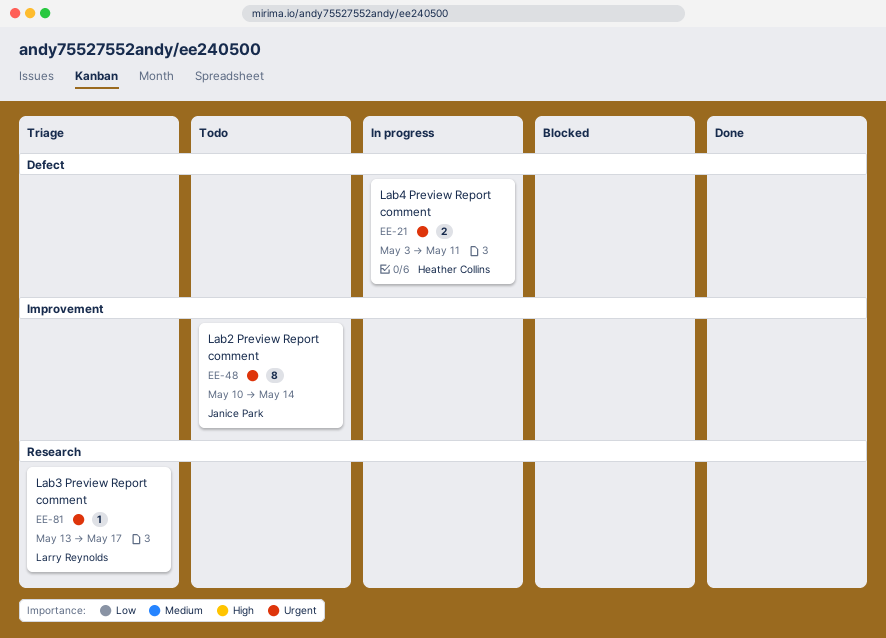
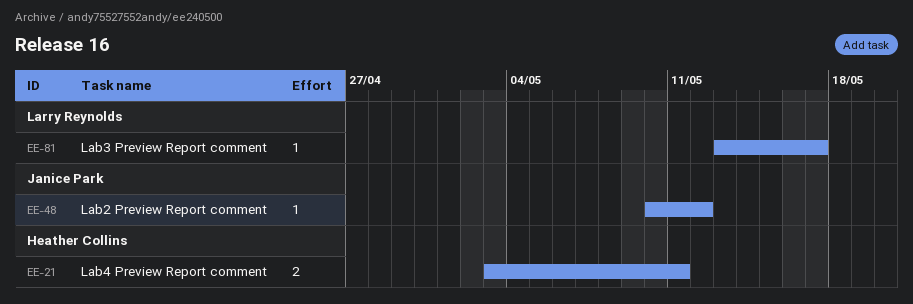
EE-48, estimate: 8 -> 1
EE-48, due: May 14 -> May 12

